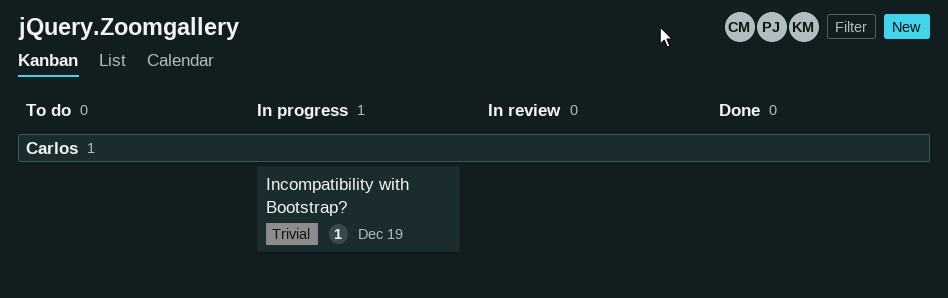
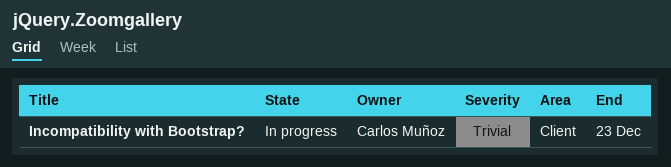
Incompatibility with Bootstrap?, due: Dec 19 -> Dec 23

